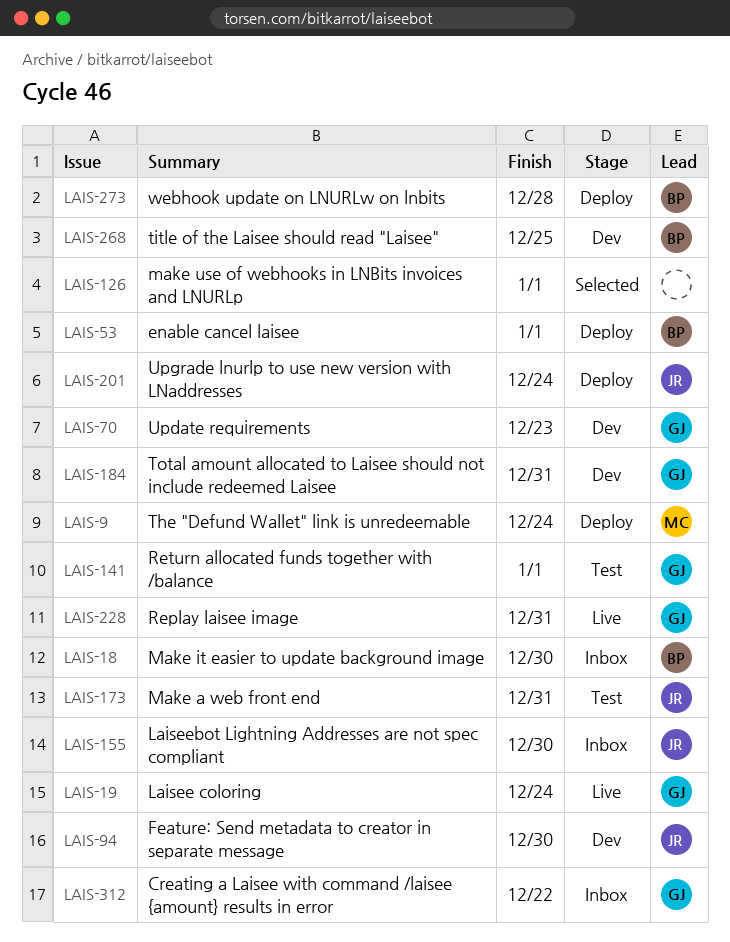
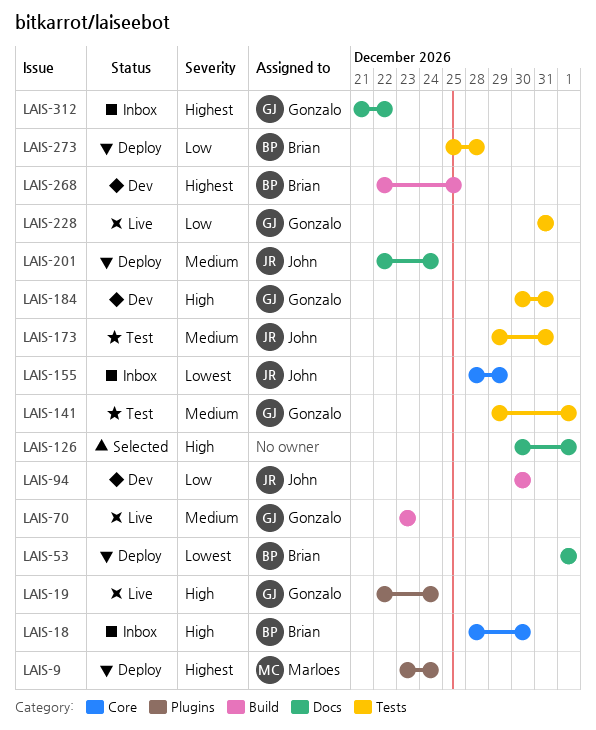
LAIS-70, status: Dev -> Live
LAIS-155, due: Dec 30 -> Dec 29

